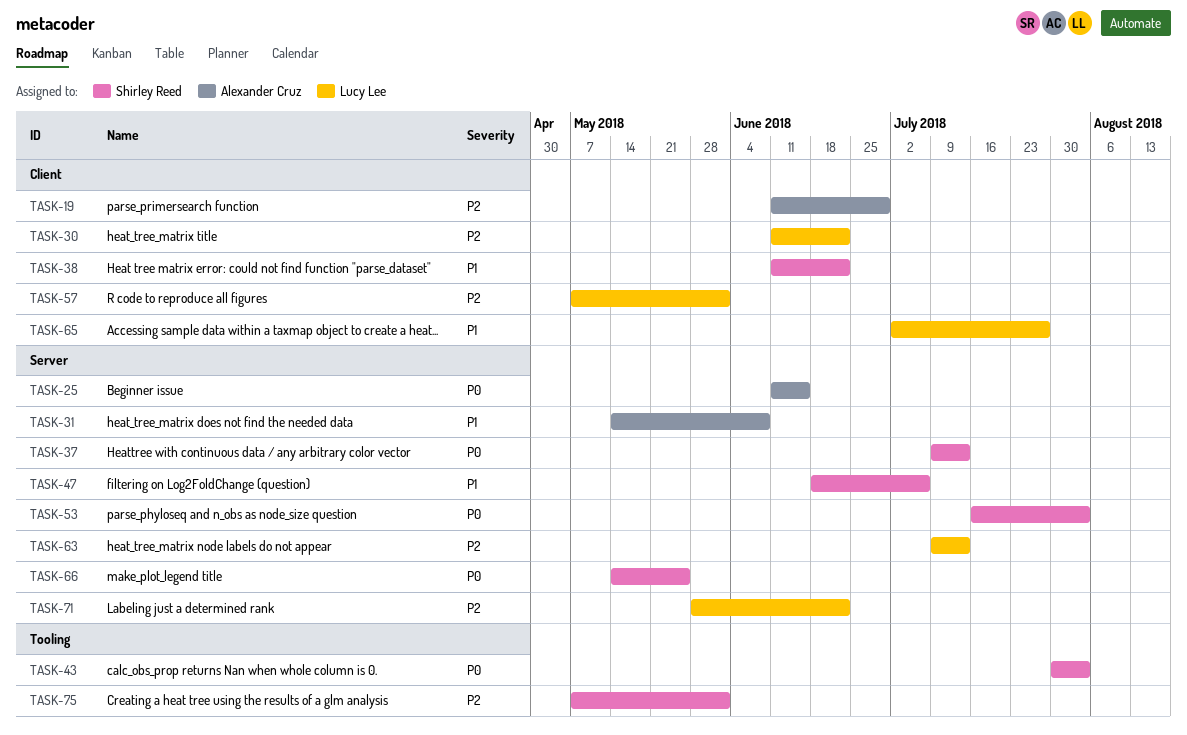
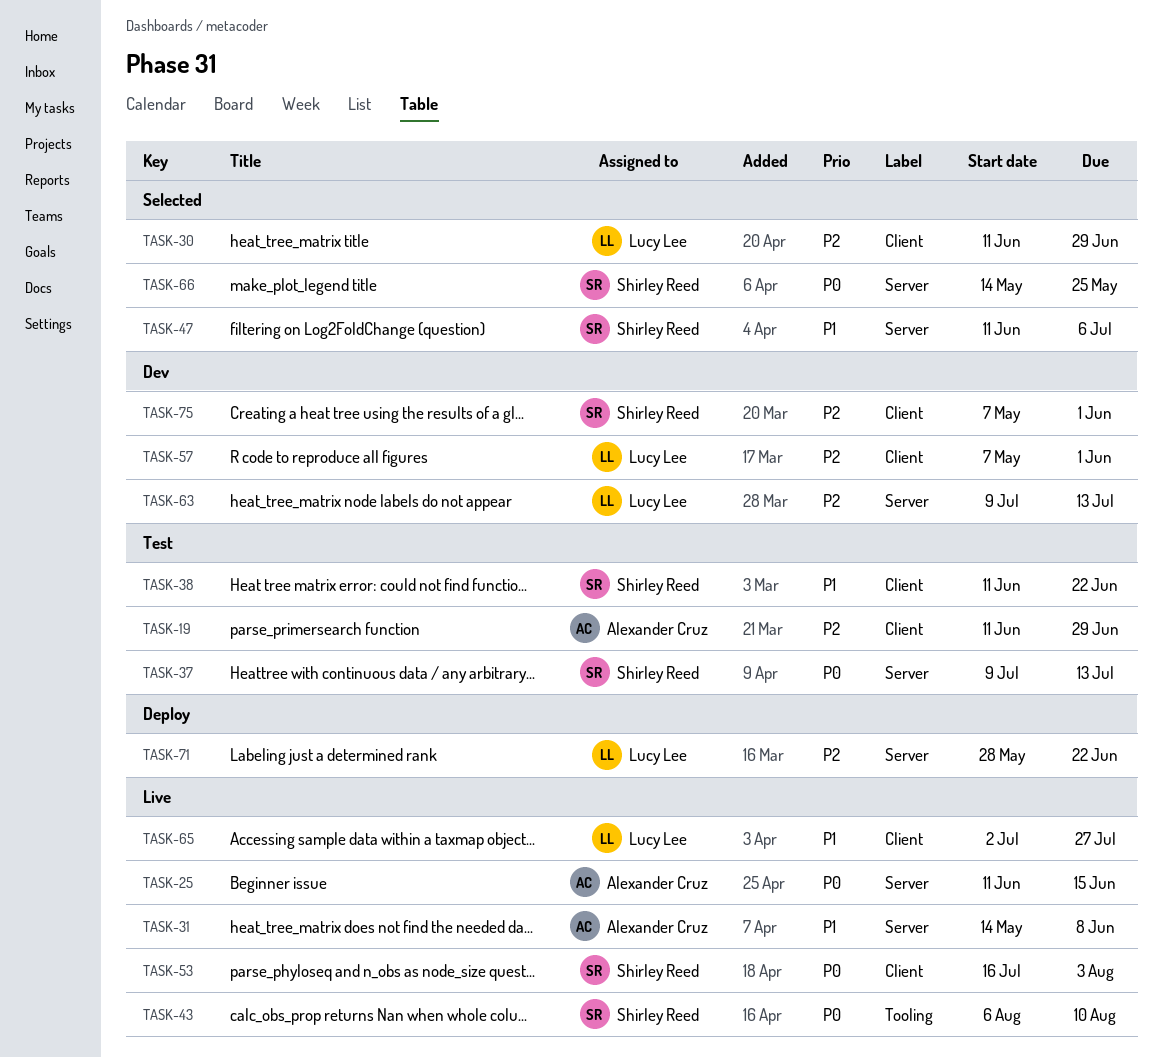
TASK-30, due: Jun 22 -> Jun 29
TASK-43, start: Jul 30 -> Aug 6
TASK-43, due: Aug 3 -> Aug 10
TASK-47, start: Jun 18 -> Jun 11
TASK-53, label: Server -> Client
TASK-75, label: Tooling -> Client

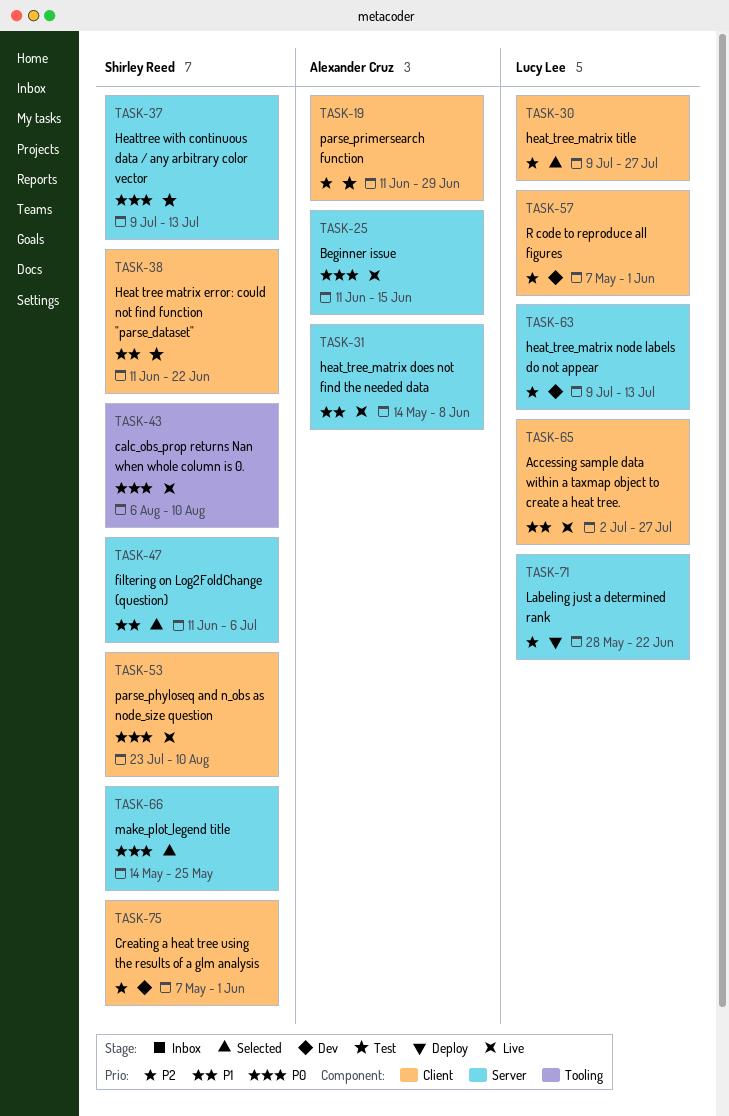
TASK-30, start: Jun 11 -> Jul 9
TASK-30, due: Jun 29 -> Jul 27
TASK-53, start: Jul 16 -> Jul 23
TASK-53, due: Aug 3 -> Aug 10

